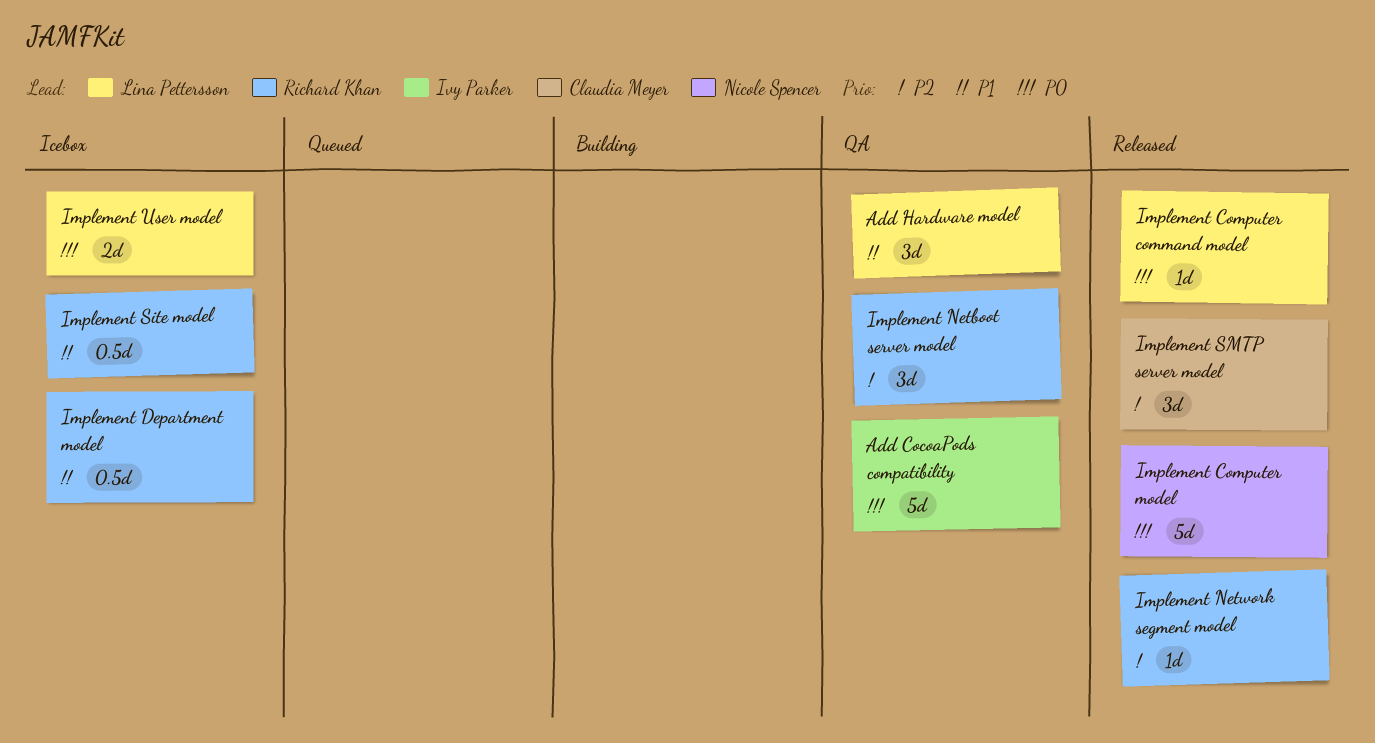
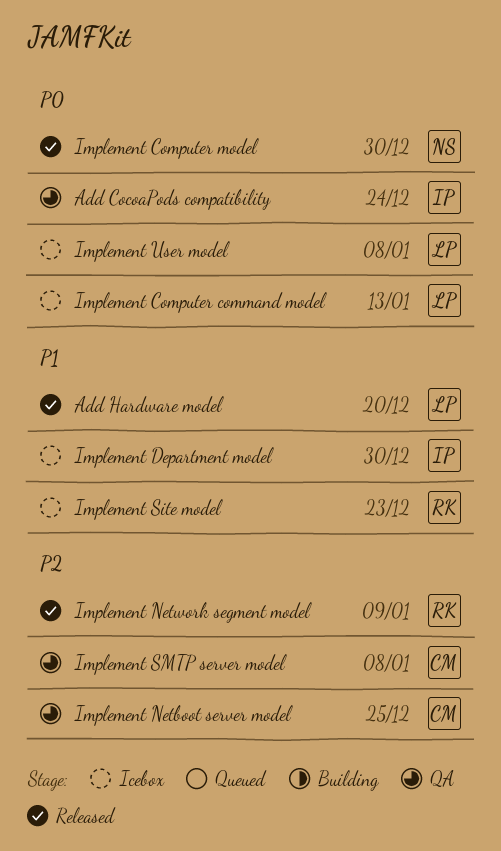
Add Hardware model, status: QA -> Released
Implement Computer command model, status: Released -> Icebox
Implement Department model, owner: Richard Khan -> Ivy Parker
Implement Netboot server model, owner: Richard Khan -> Claudia Meyer
Implement SMTP server model, status: Released -> QA

